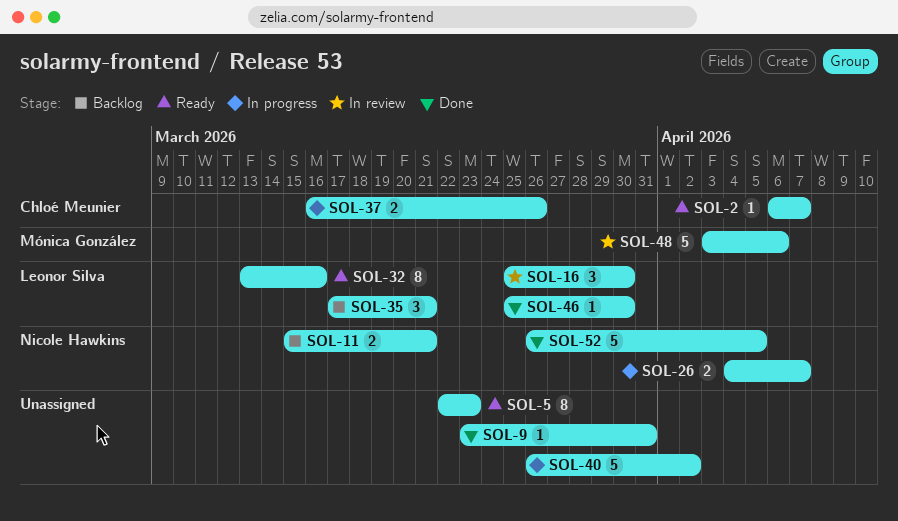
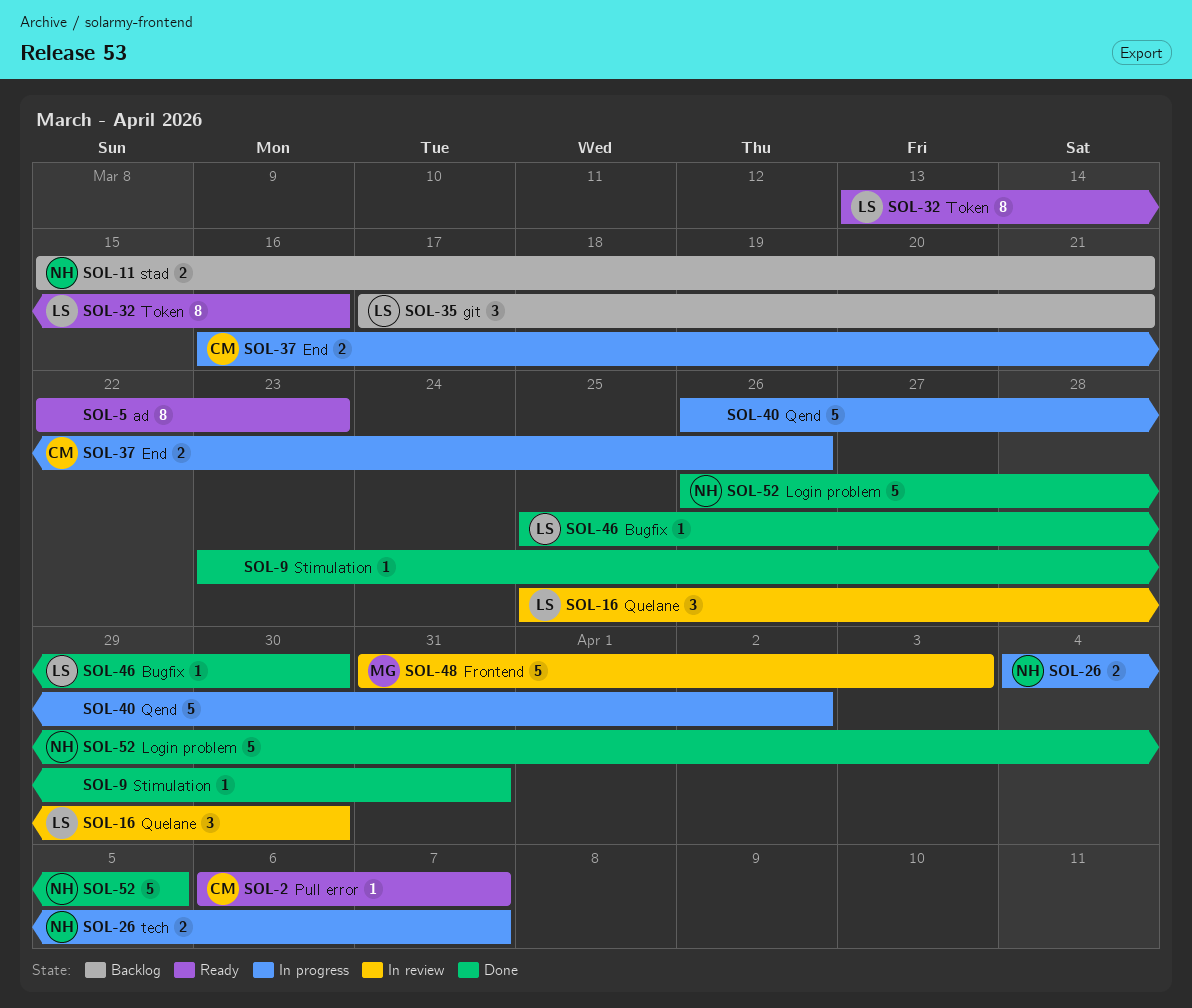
SOL-48, start: Apr 3 -> Mar 31
SOL-48, due: Apr 6 -> Apr 3

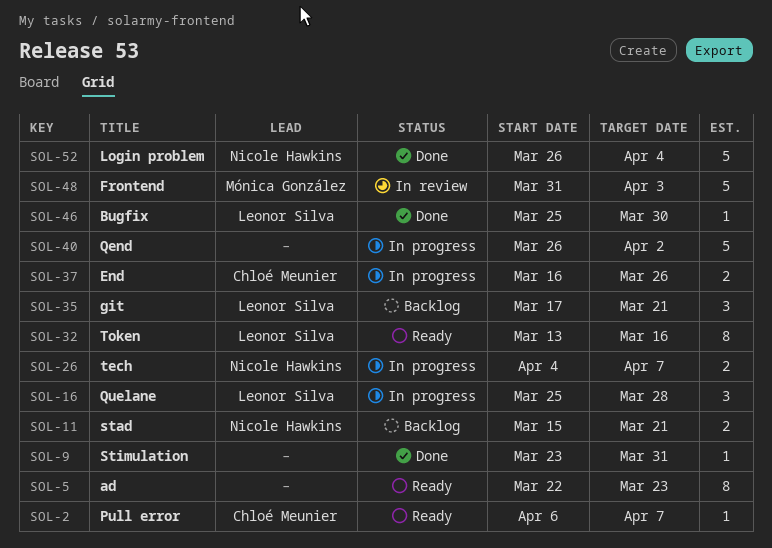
SOL-16, status: In review -> In progress
SOL-16, due: Mar 30 -> Mar 28
SOL-52, due: Apr 5 -> Apr 4

